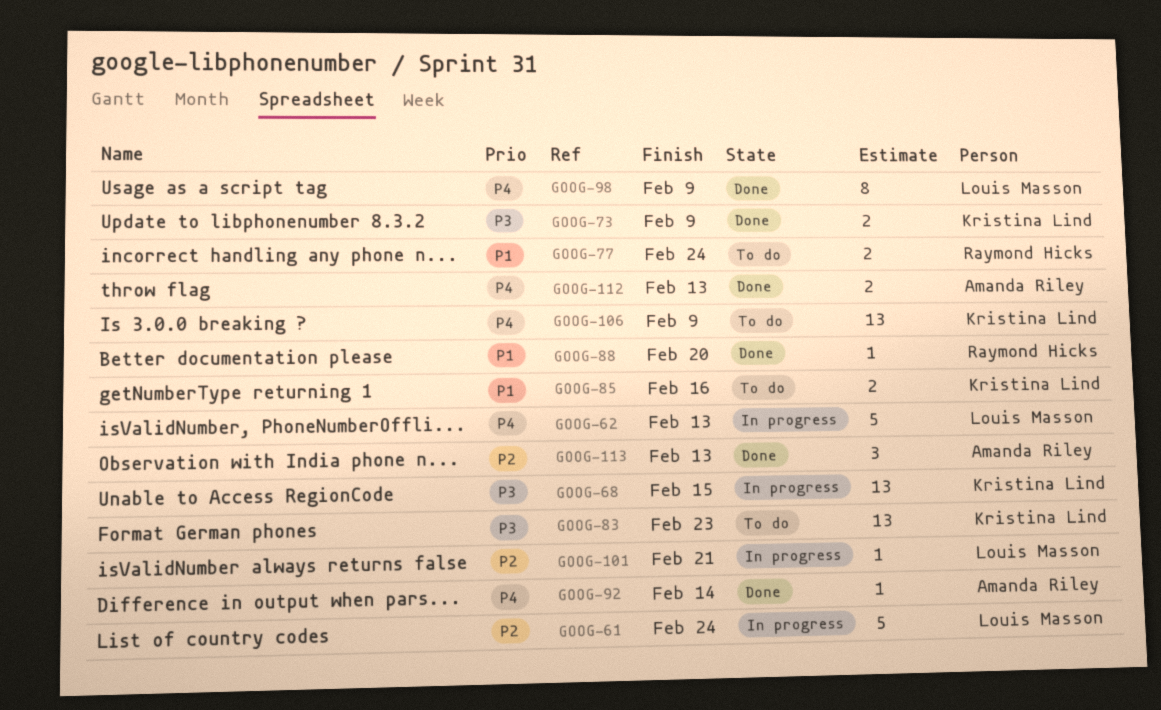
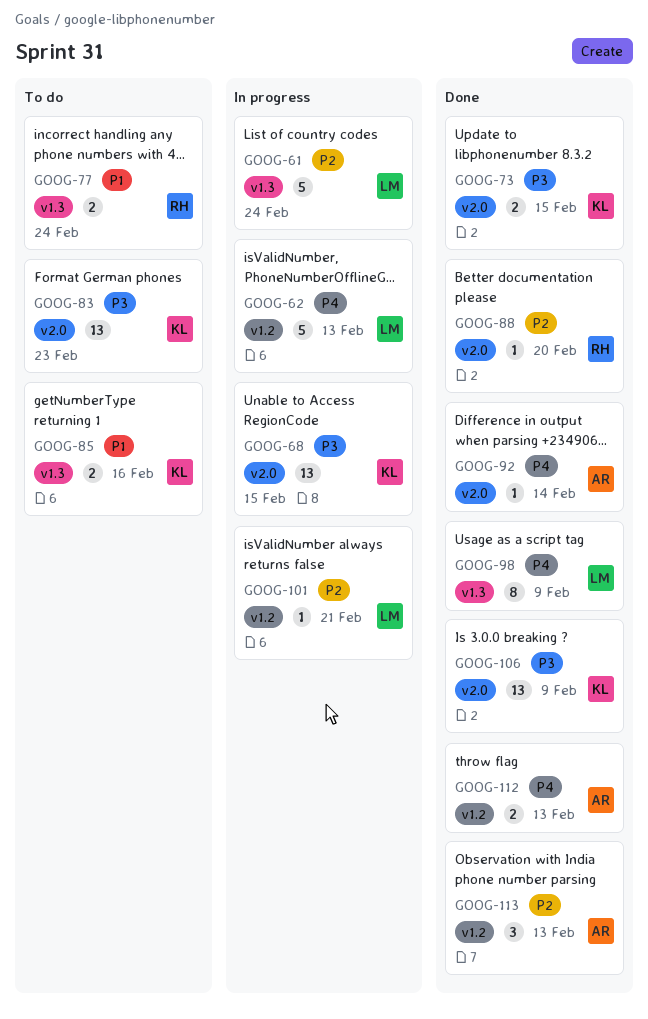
GOOG-73, due: Feb 9 -> Feb 15
GOOG-88, priority: P1 -> P2
GOOG-106, status: To do -> Done
GOOG-106, priority: P4 -> P3

